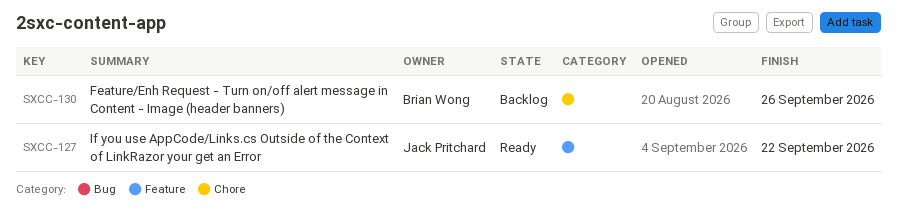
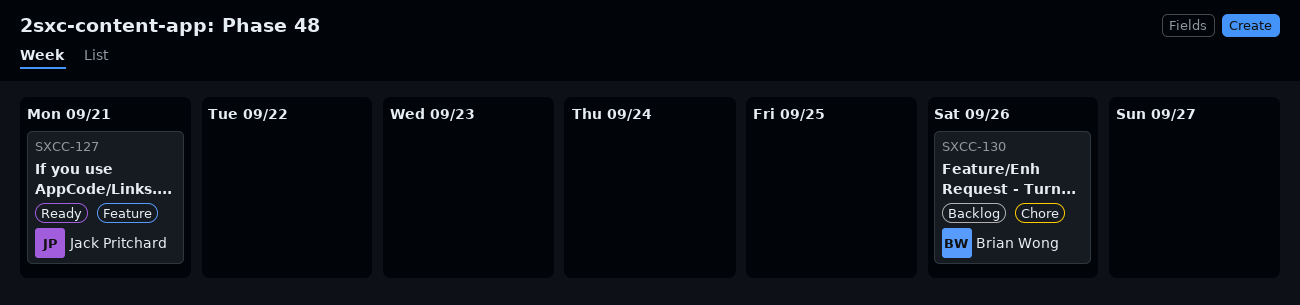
SXCC-127, due: Sep 22 -> Sep 21

